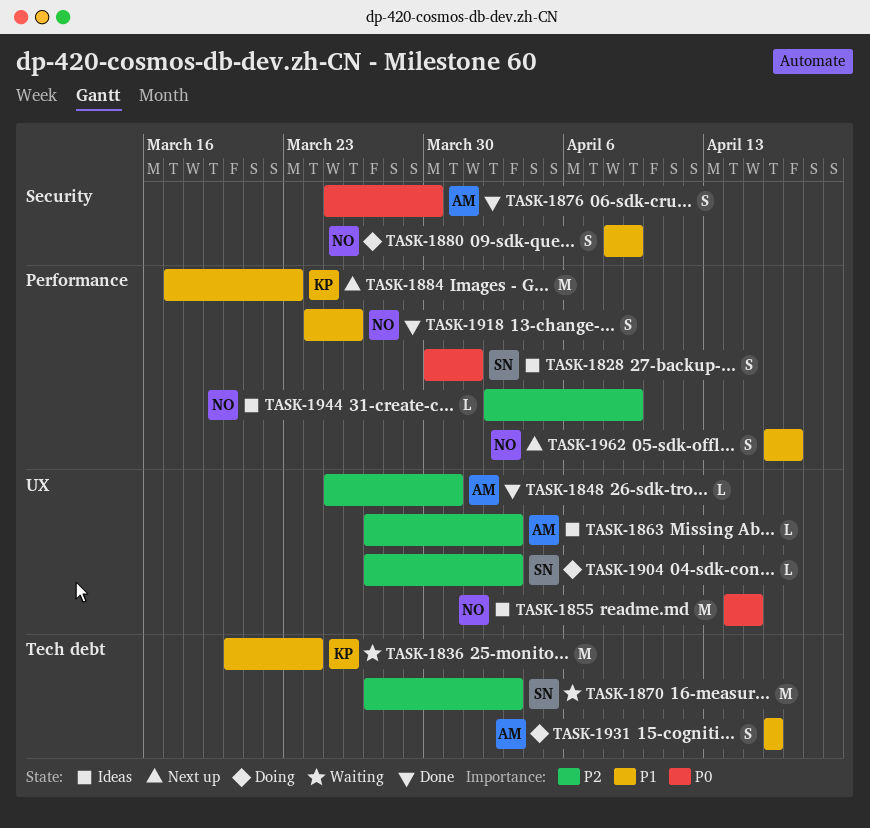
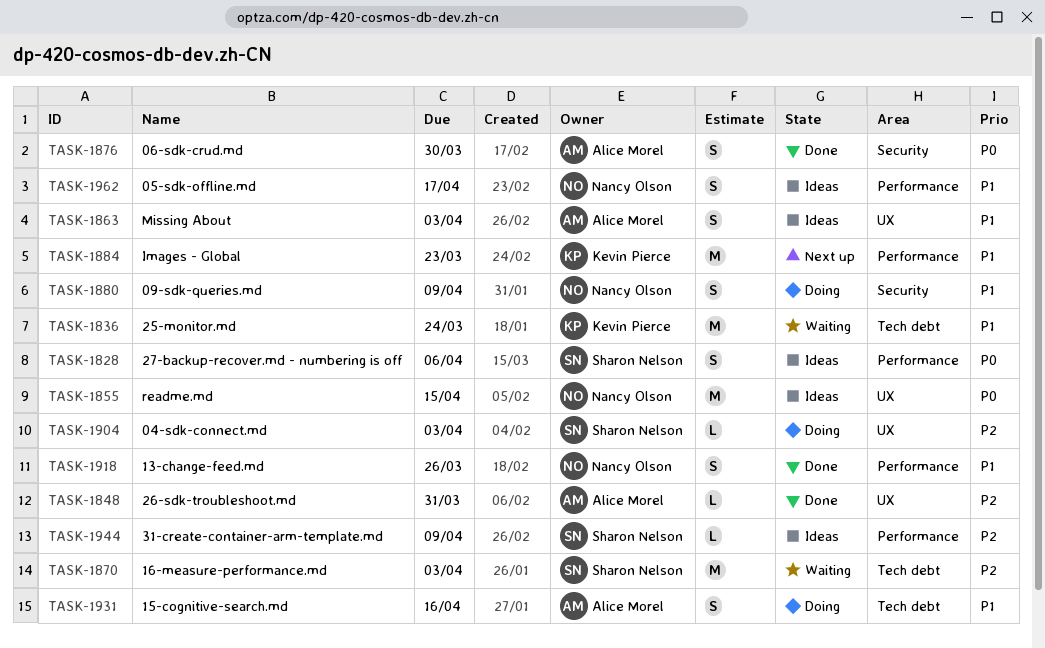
TASK-1828, due: Apr 1 -> Apr 6
TASK-1863, priority: P2 -> P1
TASK-1863, estimate: L -> S
TASK-1944, owner: Nancy Olson -> Sharon Nelson
TASK-1962, status: Next up -> Ideas

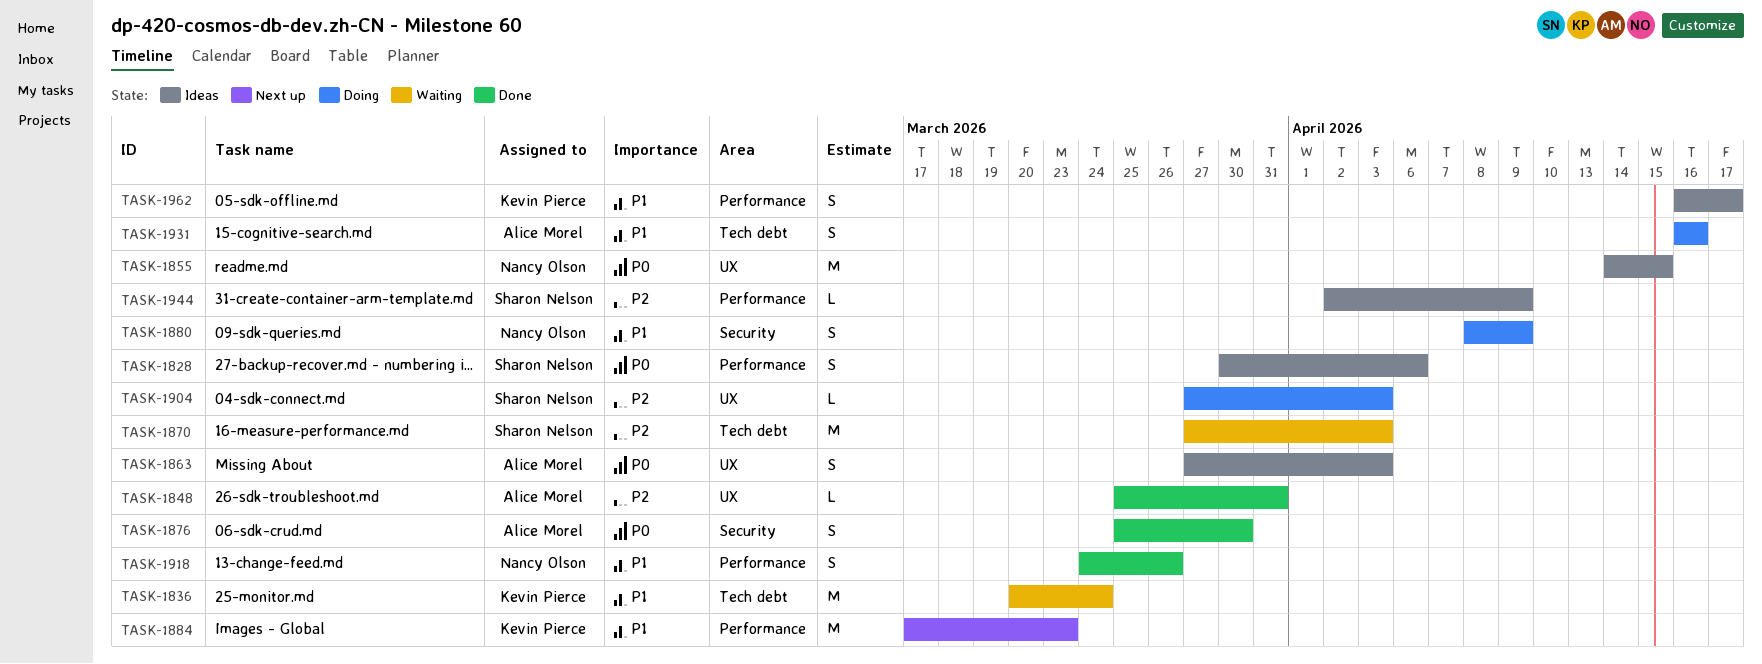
TASK-1863, priority: P1 -> P0
TASK-1962, owner: Nancy Olson -> Kevin Pierce

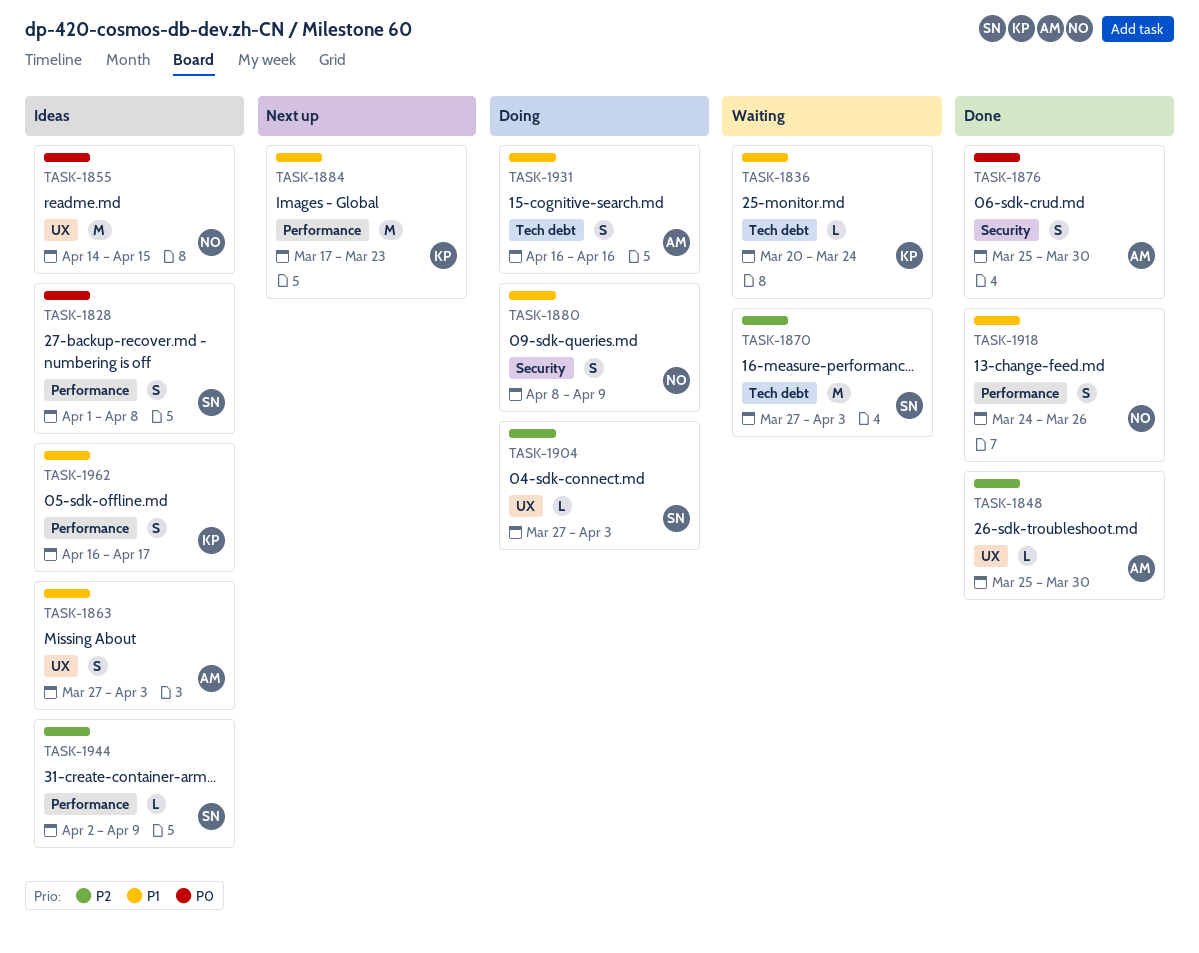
TASK-1828, start: Mar 30 -> Apr 1
TASK-1828, due: Apr 6 -> Apr 8
TASK-1836, estimate: M -> L
TASK-1848, due: Mar 31 -> Mar 30
TASK-1863, priority: P0 -> P1

